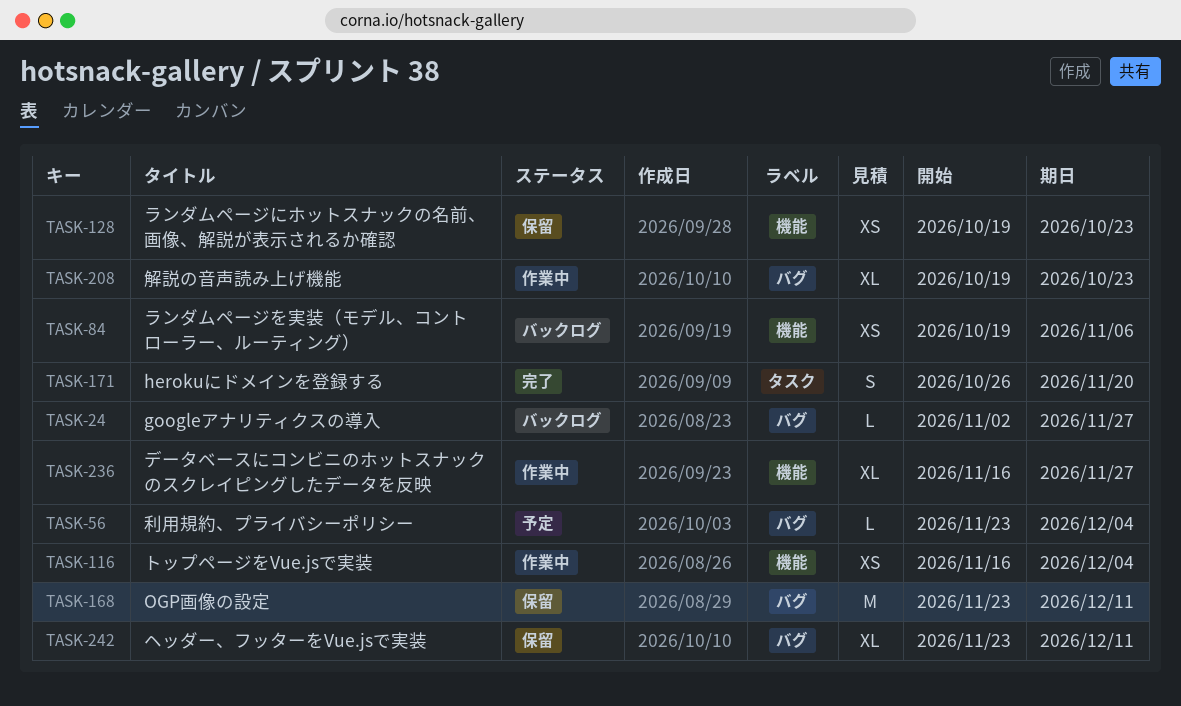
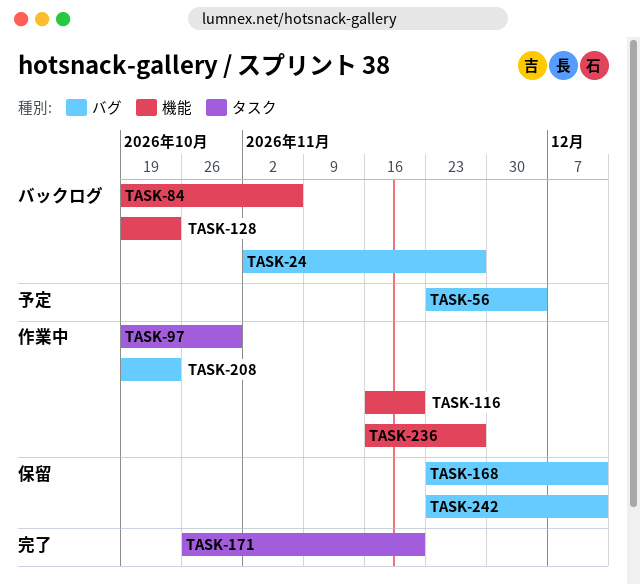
TASK-97: none -> present
TASK-116, due: Dec 4 -> Nov 20
TASK-128, status: 保留 -> バックログ

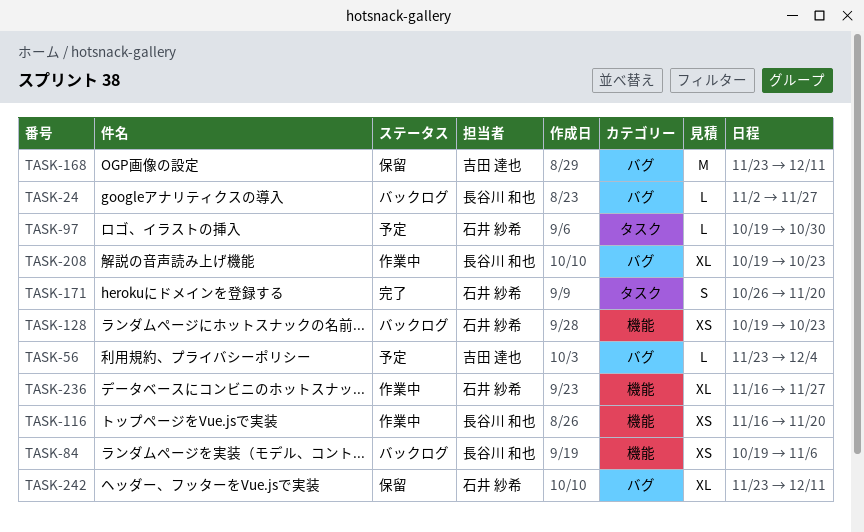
TASK-97, status: 作業中 -> 予定

